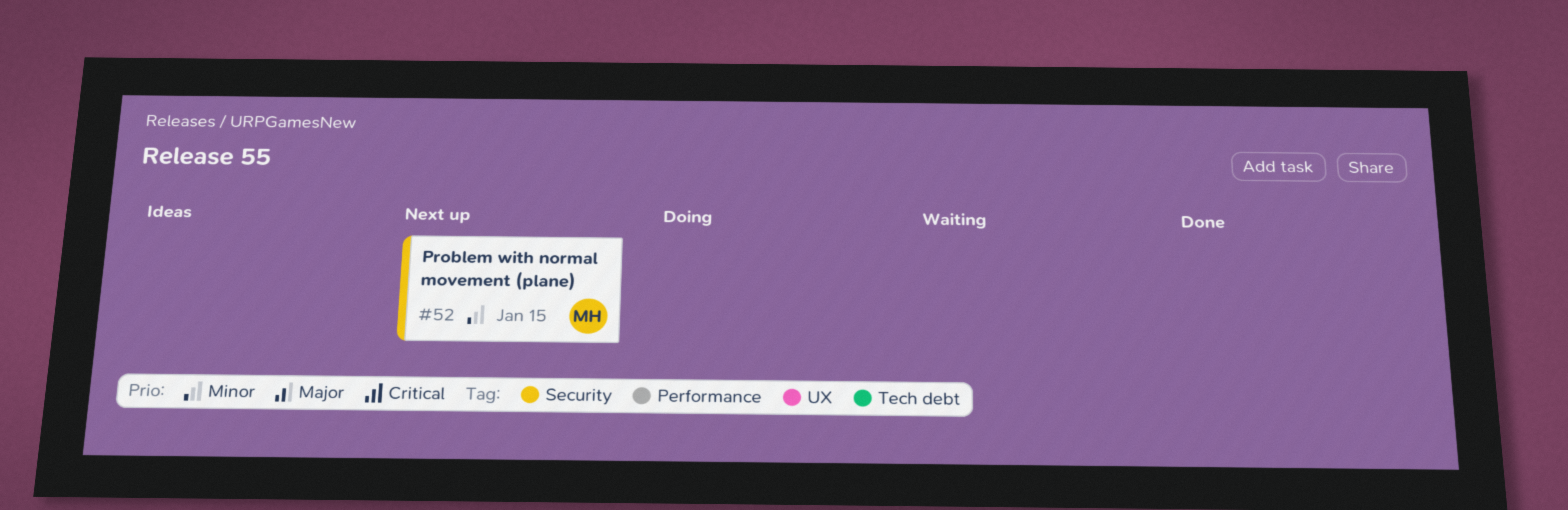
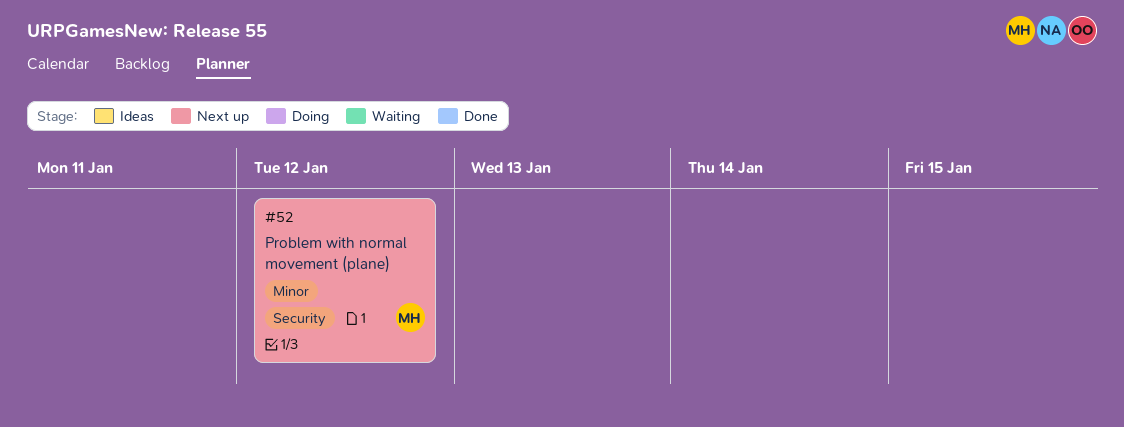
#52, due: Jan 15 -> Jan 12

